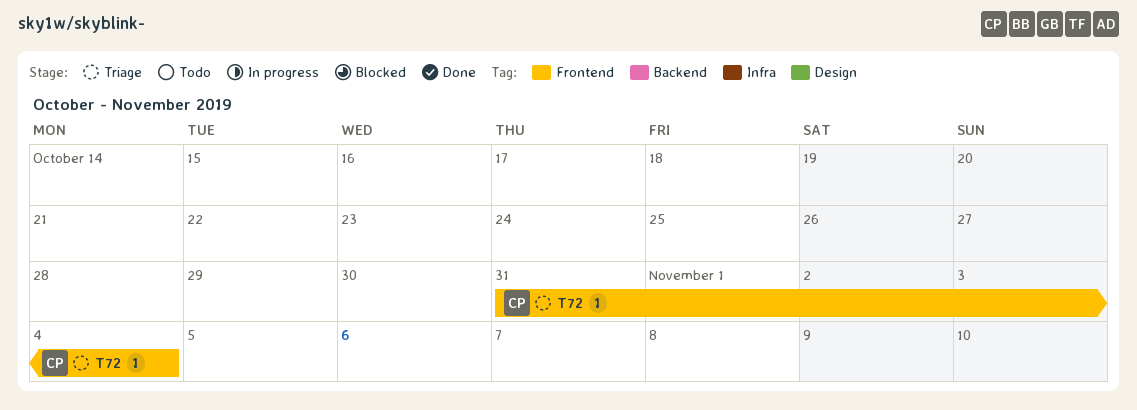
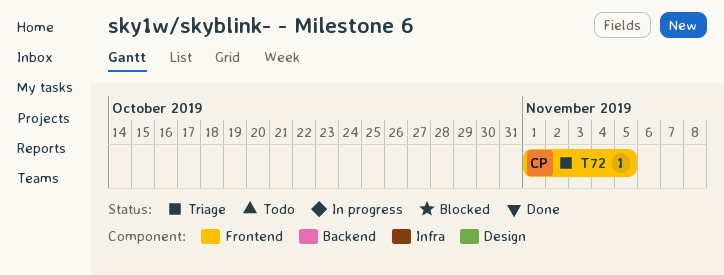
T72, start: Oct 31 -> Nov 1
T72, due: Nov 4 -> Nov 5

